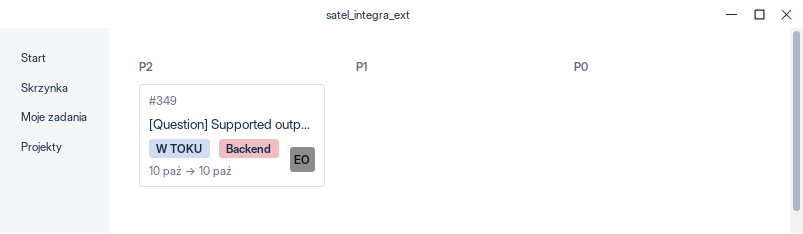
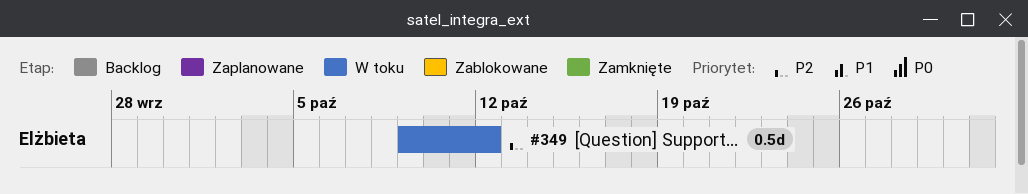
#349, start: Oct 10 -> Oct 9
#349, due: Oct 10 -> Oct 12

